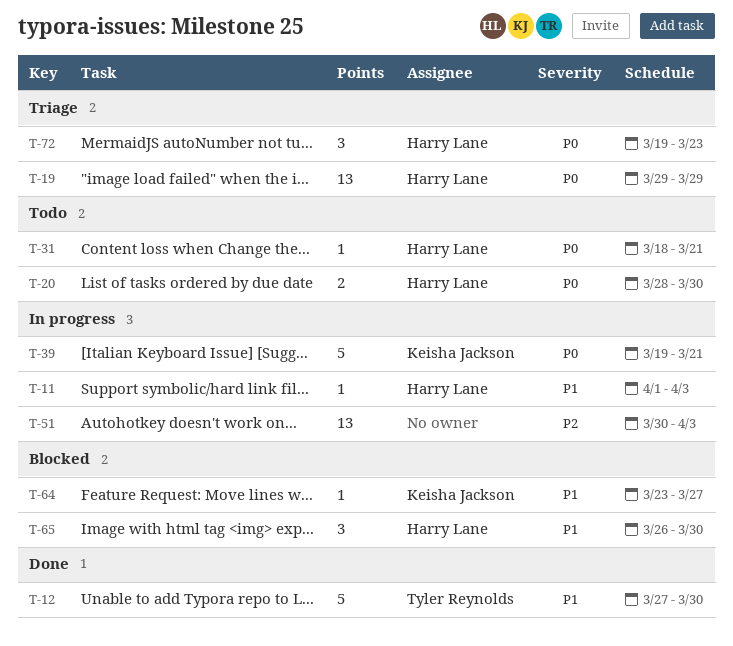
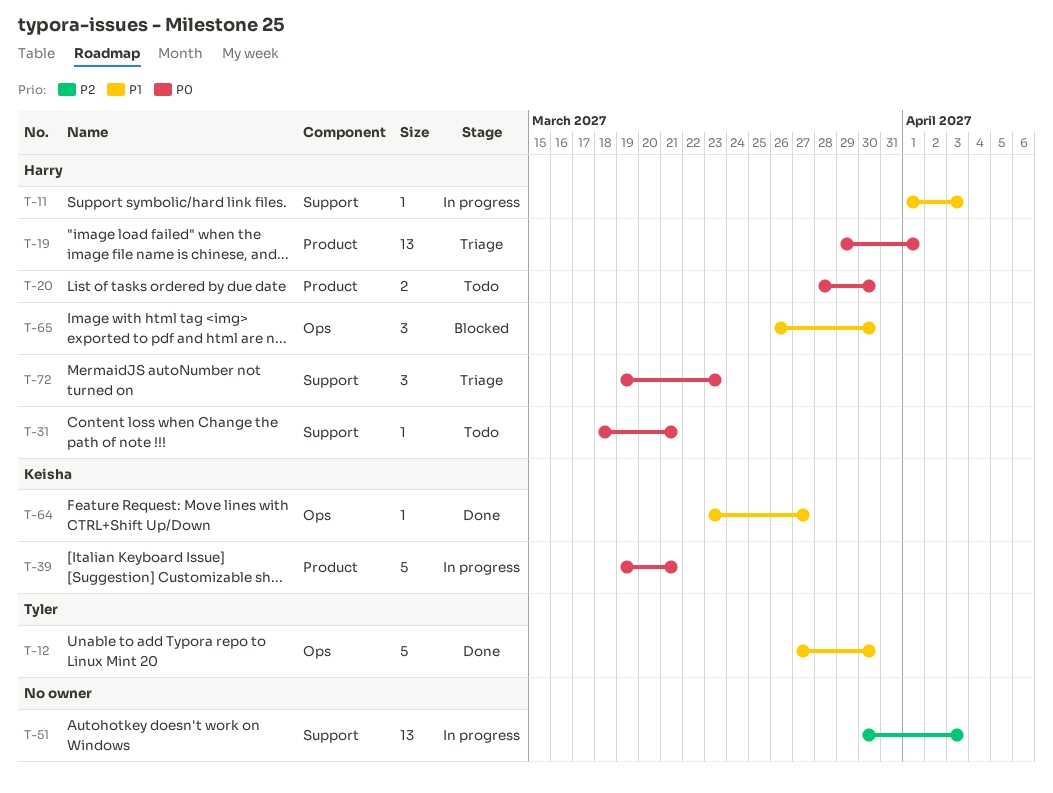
T-19, due: Mar 29 -> Apr 1
T-64, status: Blocked -> Done

